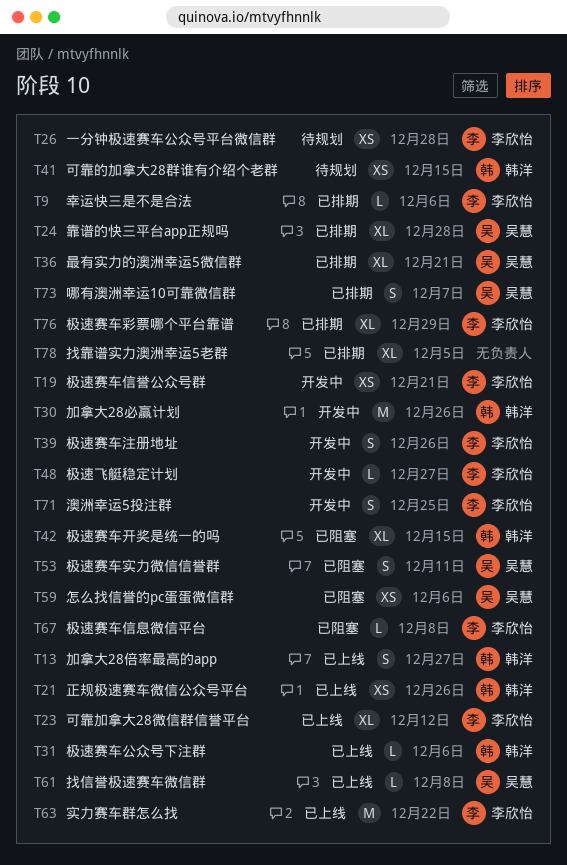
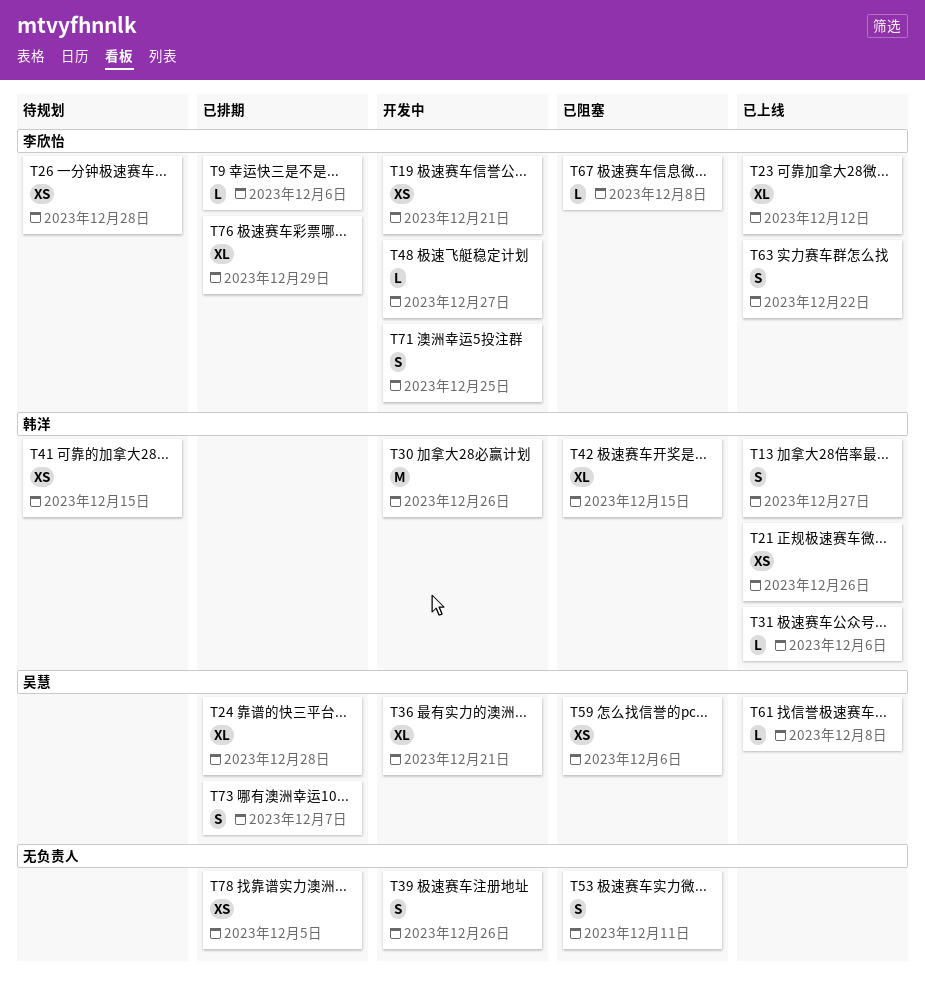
T36, status: 已排期 -> 开发中
T39, owner: 李欣怡 -> none
T53, owner: 吴慧 -> none
T63, estimate: M -> S
T78, estimate: XL -> XS

